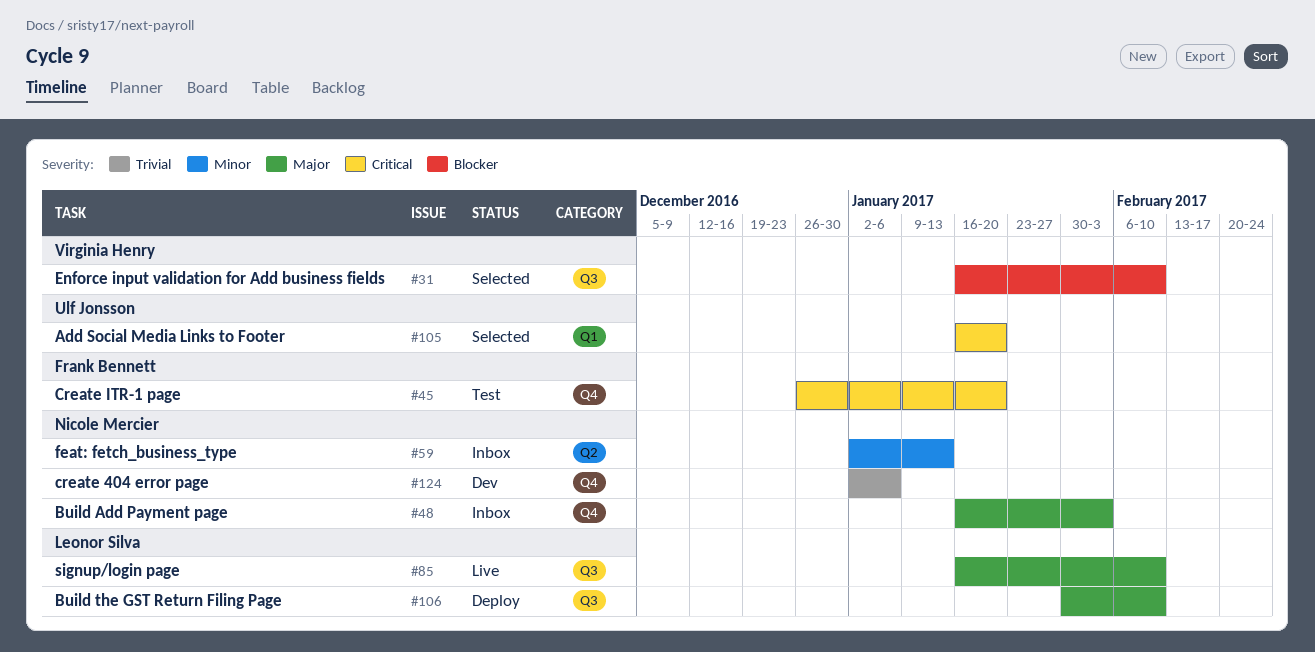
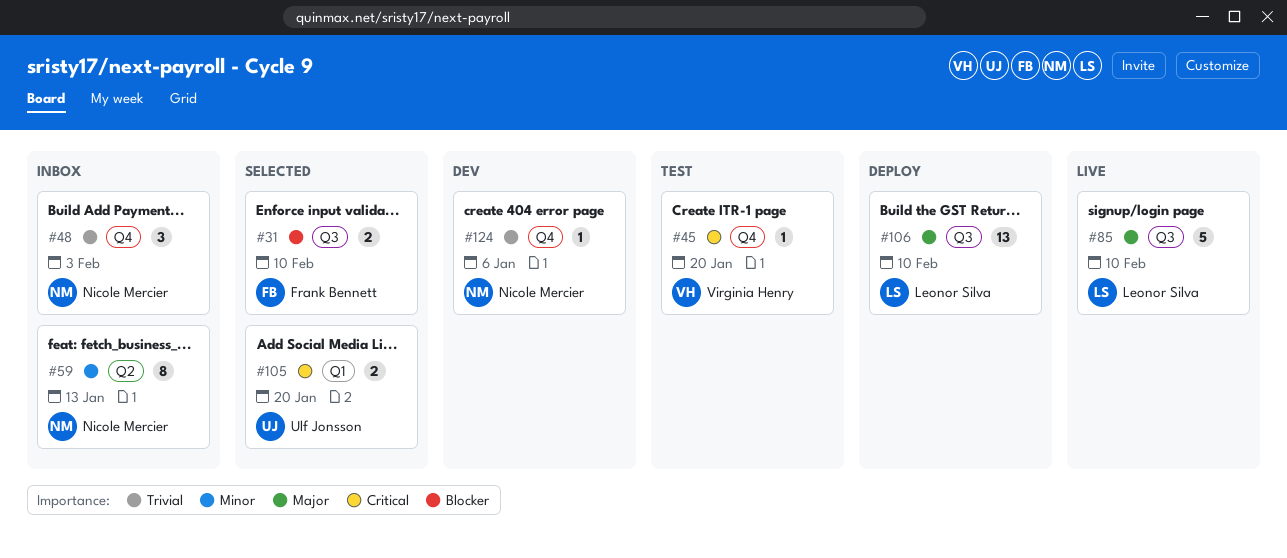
#31, owner: Virginia Henry -> Frank Bennett
#45, owner: Frank Bennett -> Virginia Henry
#48, priority: Major -> Trivial

